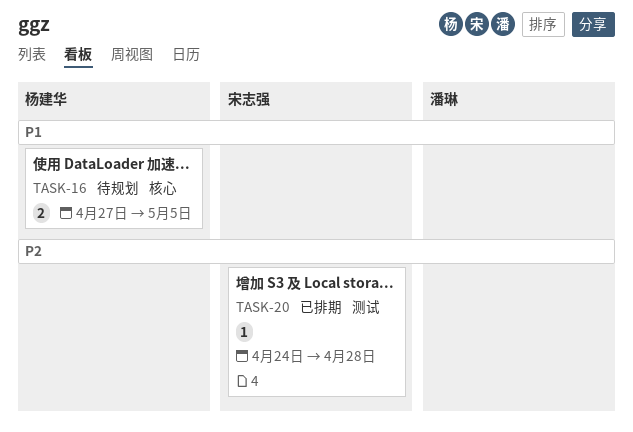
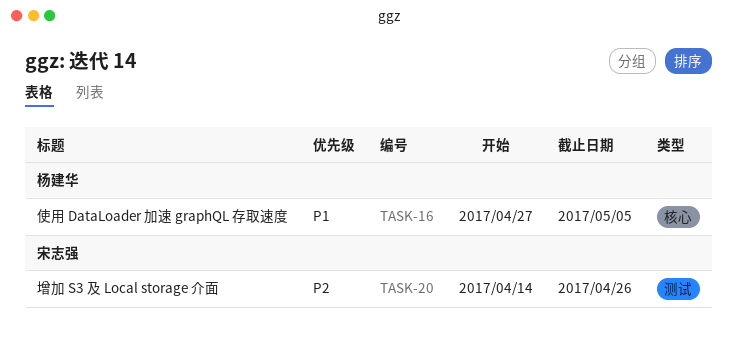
TASK-20, start: Apr 24 -> Apr 14
TASK-20, due: Apr 28 -> Apr 26

